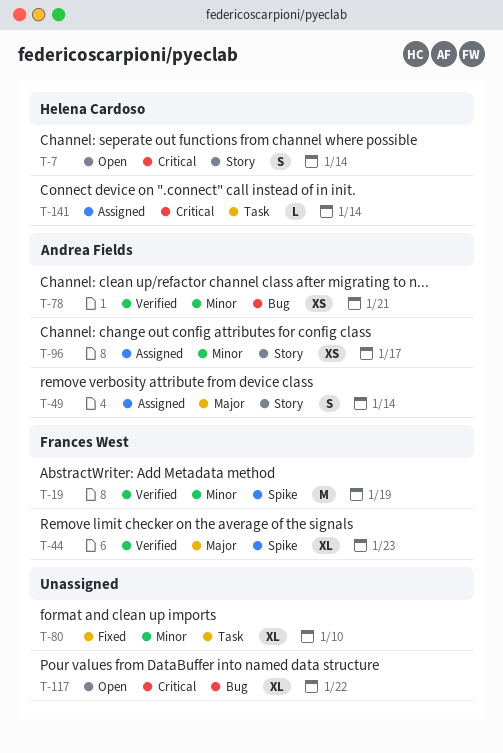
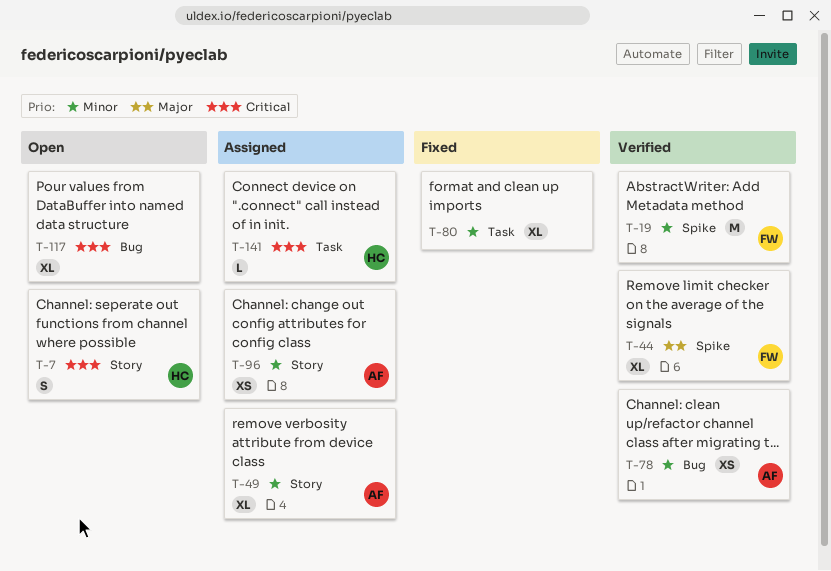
T-49, priority: Major -> Minor
T-49, estimate: S -> XL

